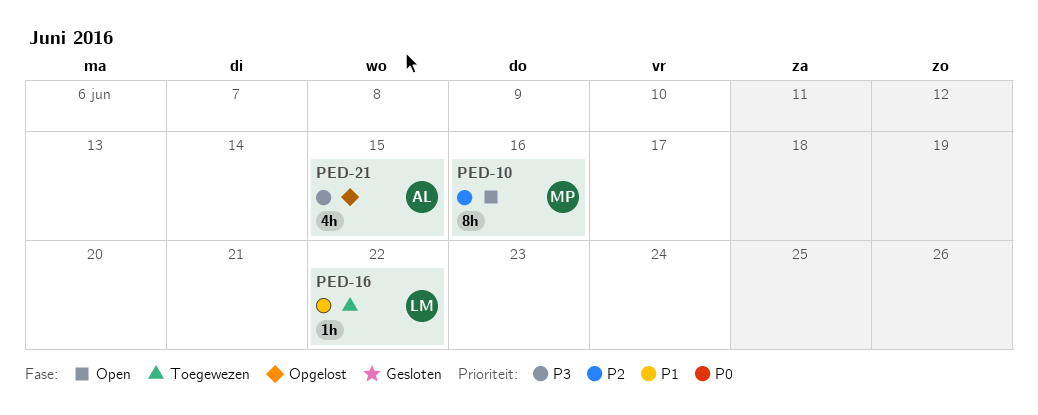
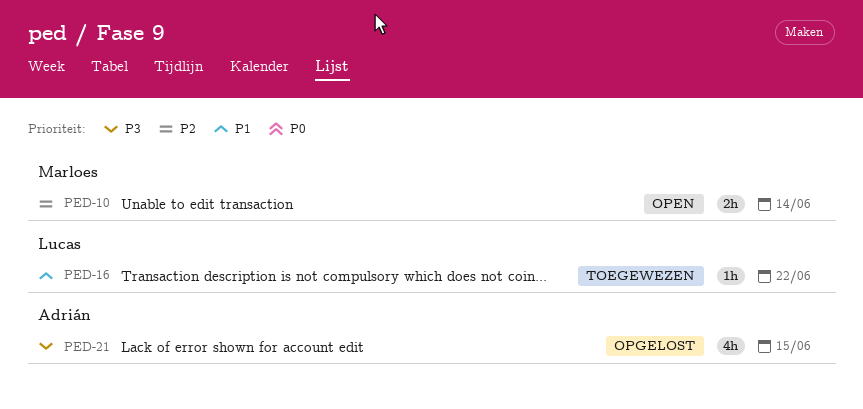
PED-10, estimate: 8h -> 2h
PED-10, due: Jun 16 -> Jun 14

